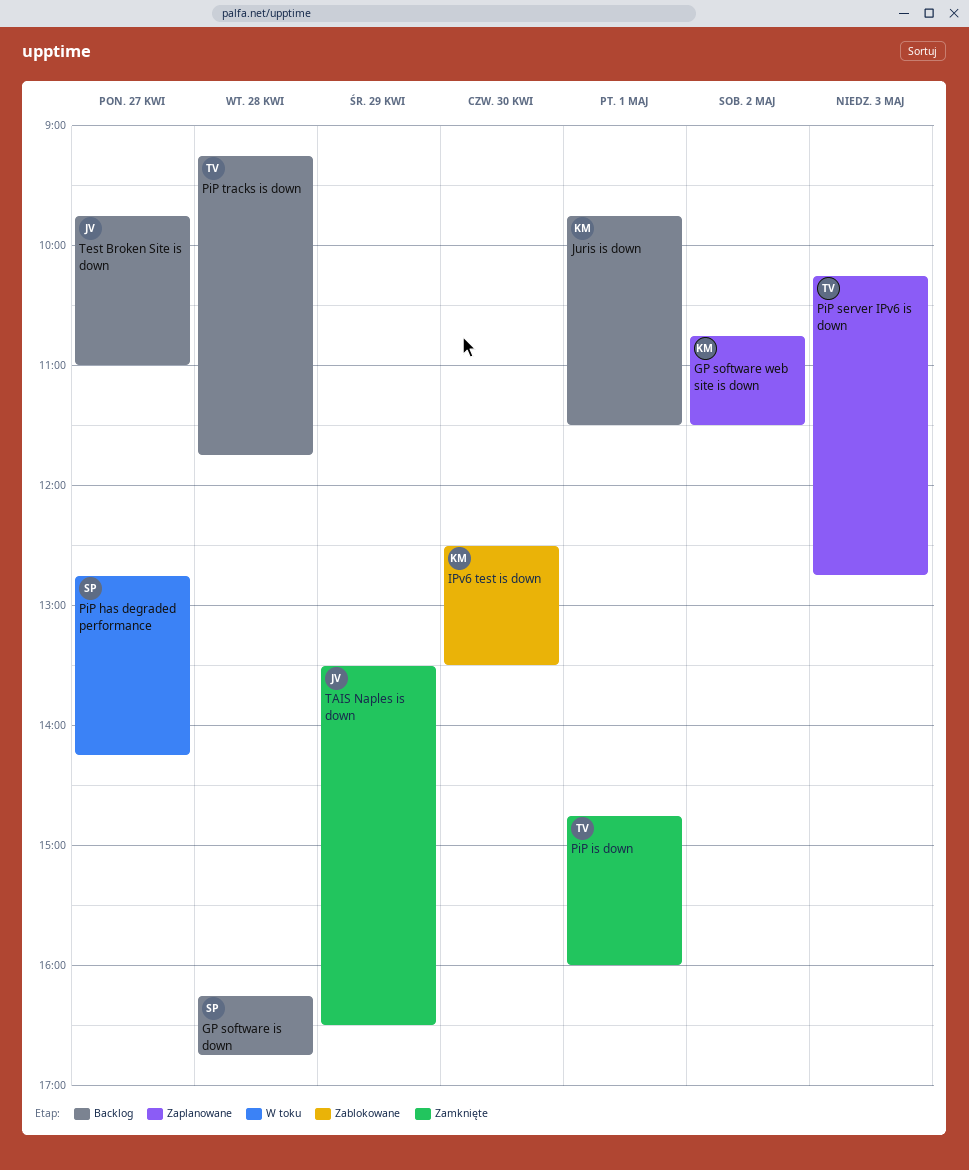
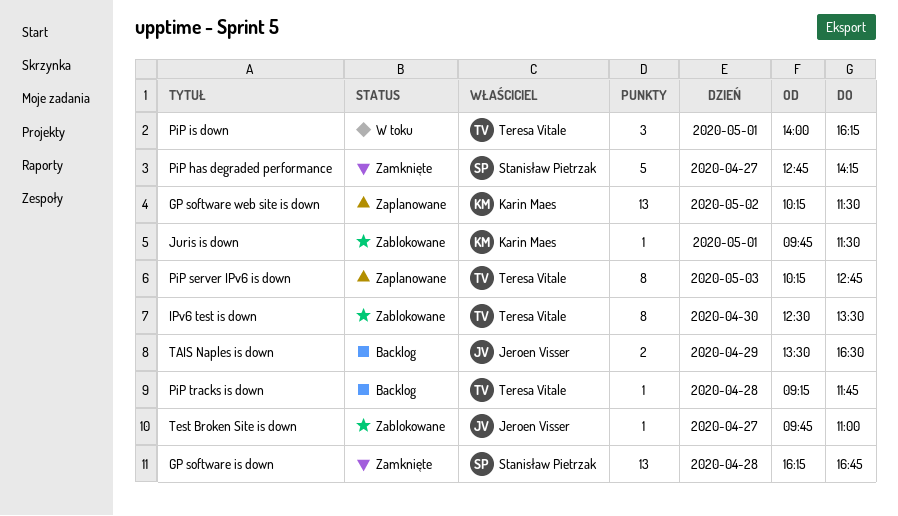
GP software is down, status: Backlog -> Zamknięte
GP software web site is down, begins: 10:45 -> 10:15
IPv6 test is down, owner: Karin Maes -> Teresa Vitale
Juris is down, status: Backlog -> Zablokowane
PiP has degraded performance, status: W toku -> Zamknięte
PiP is down, status: Zamknięte -> W toku
PiP is down, begins: 14:45 -> 14:00
PiP is down, ends: 16:00 -> 16:15
TAIS Naples is down, status: Zamknięte -> Backlog
Test Broken Site is down, status: Backlog -> Zablokowane

